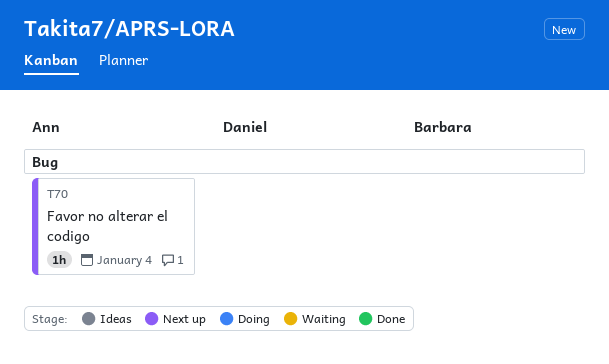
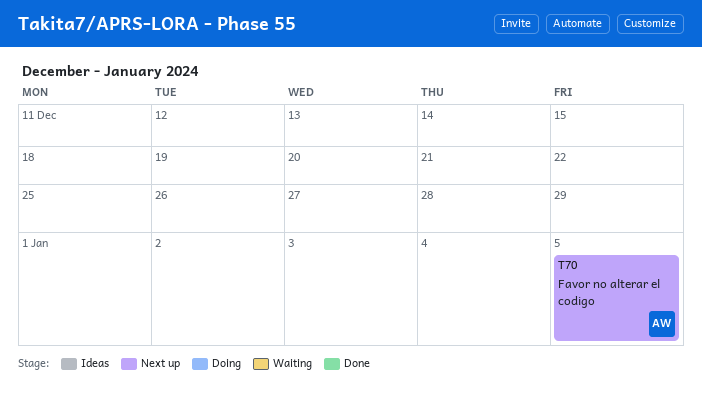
T70, due: Jan 4 -> Jan 5

